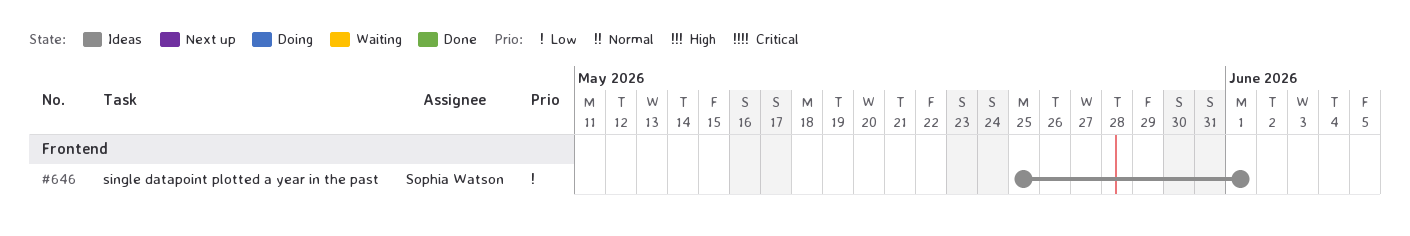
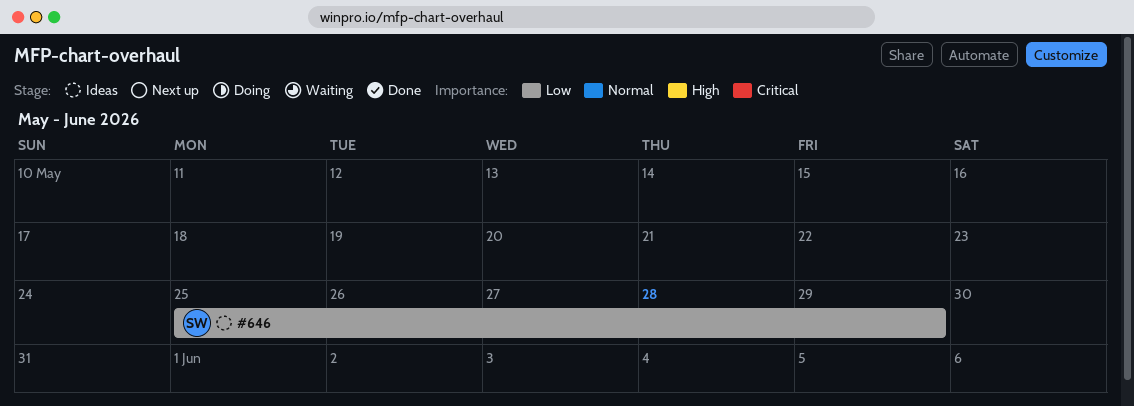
#646, due: Jun 1 -> May 29

